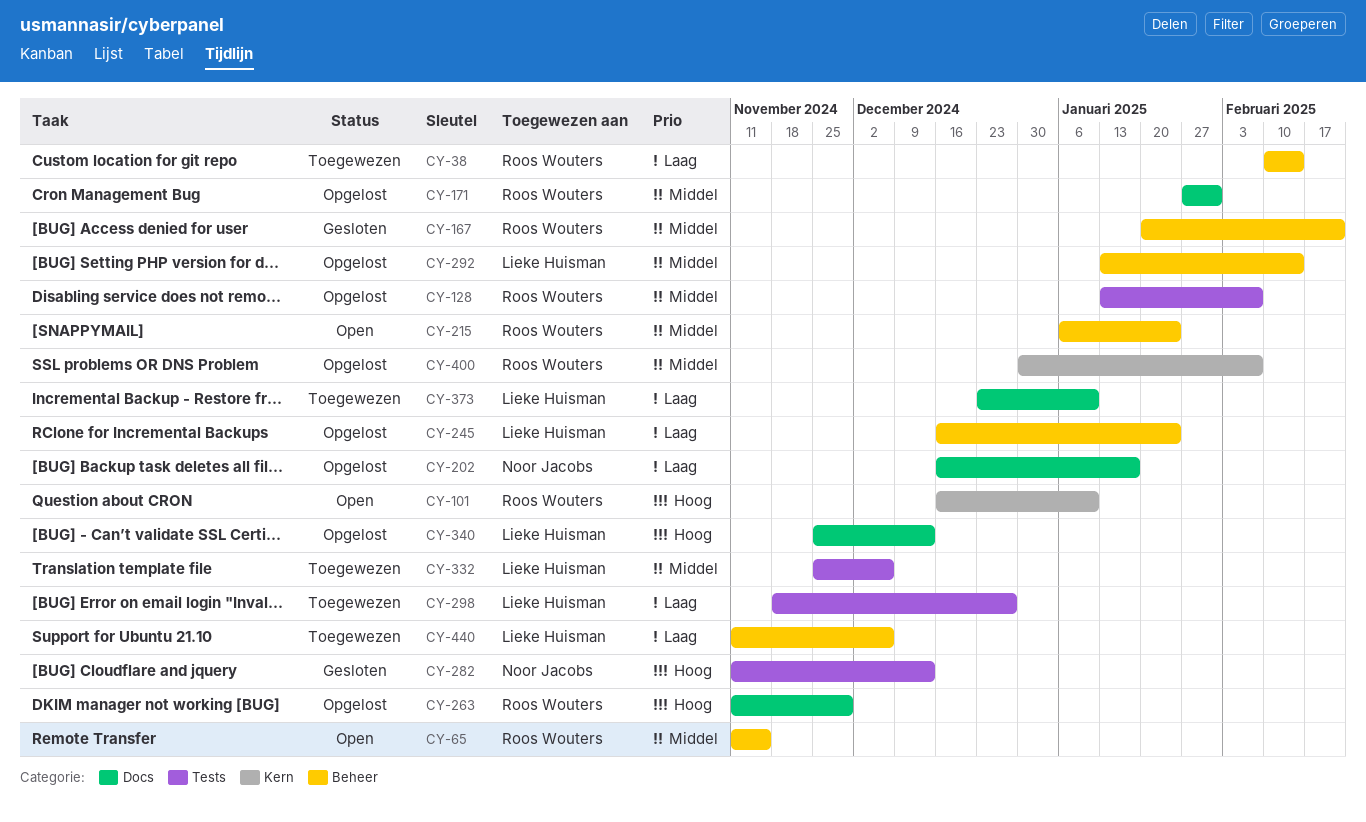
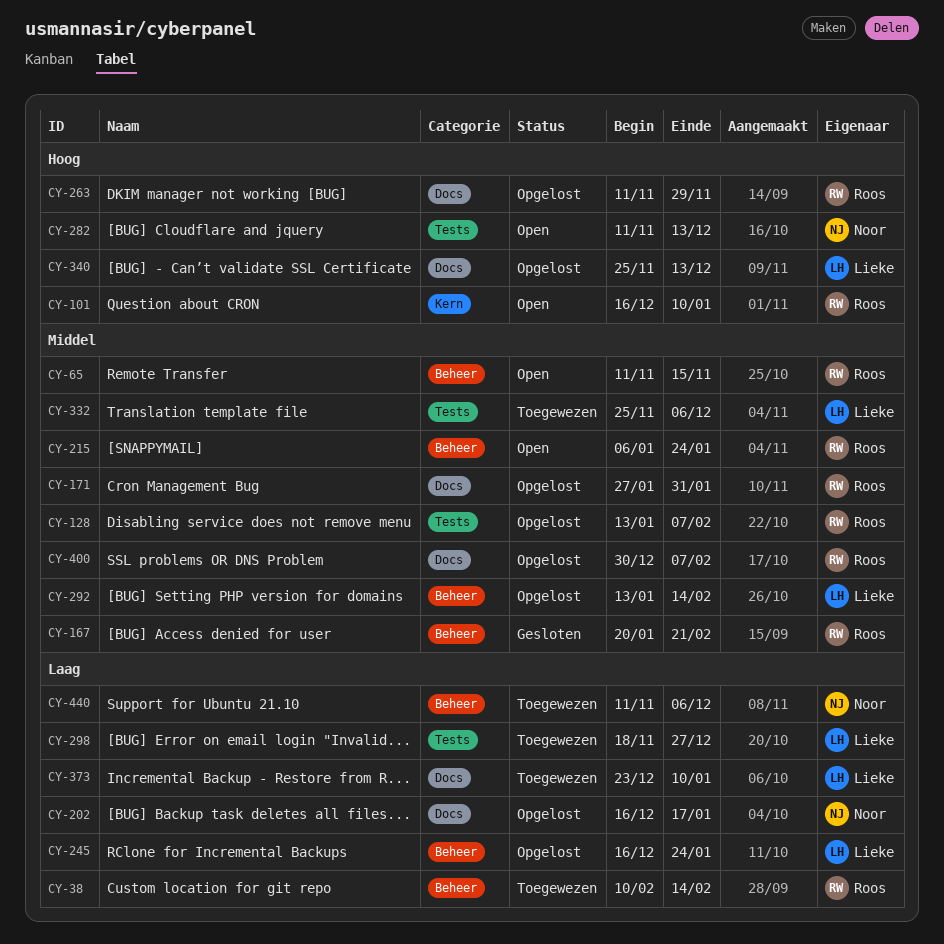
CY-282, status: Gesloten -> Open
CY-400, label: Kern -> Docs
CY-440, owner: Lieke Huisman -> Noor Jacobs

